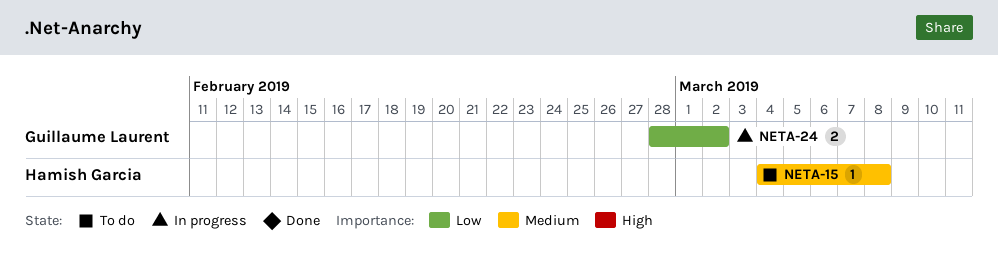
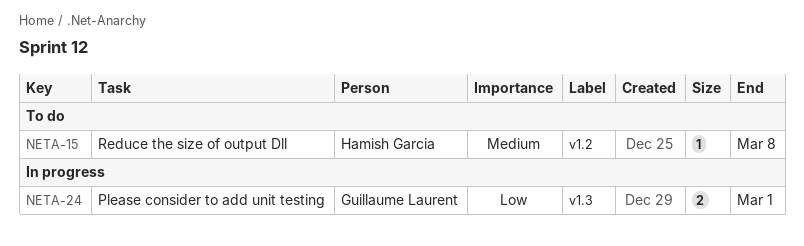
NETA-24, due: Mar 2 -> Mar 1

